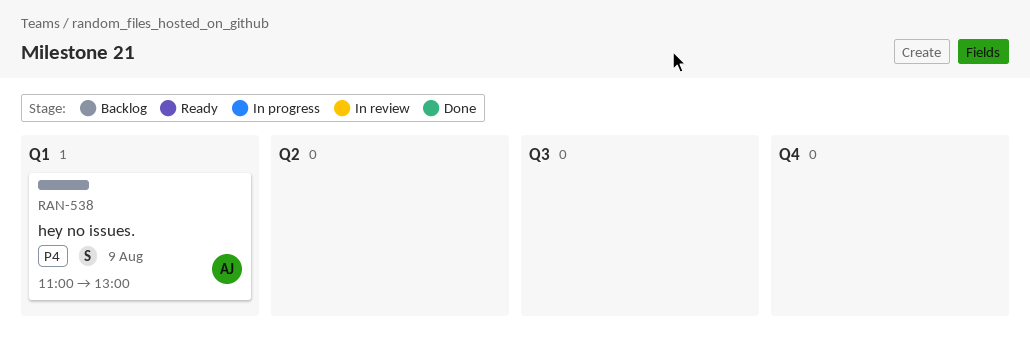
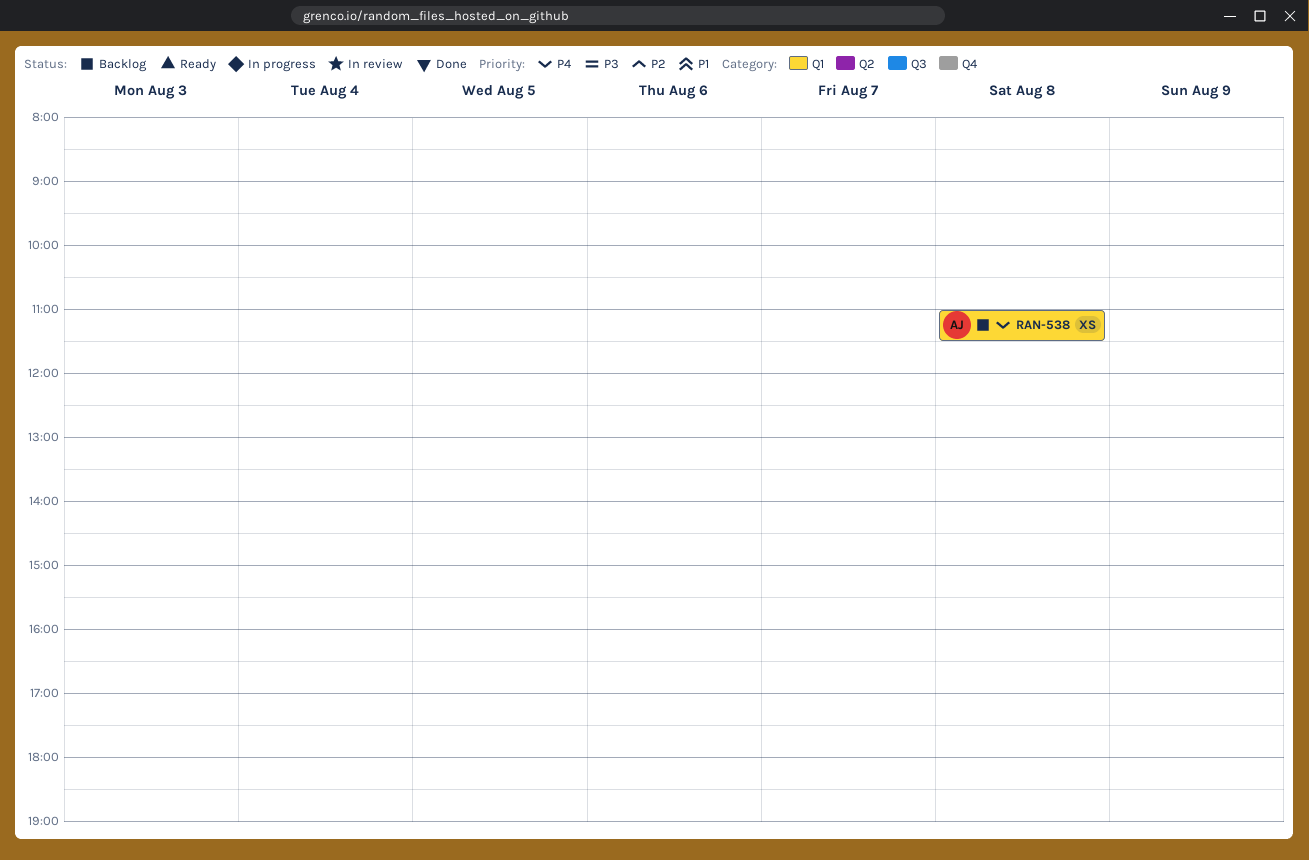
RAN-538, estimate: S -> XS
RAN-538, day: Aug 9 -> Aug 8
RAN-538, ends: 13:00 -> 11:30

